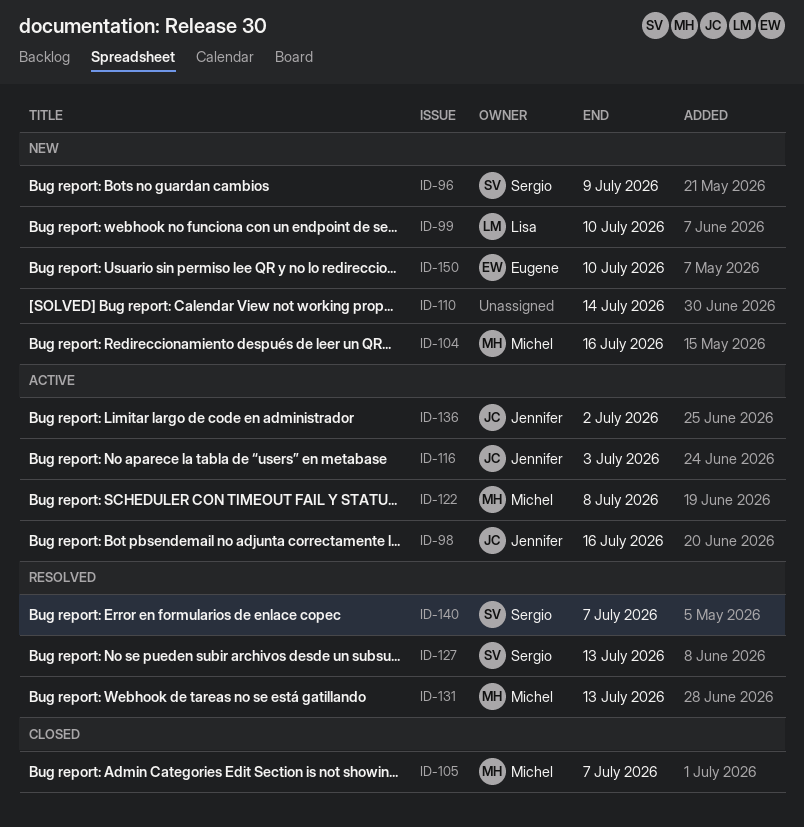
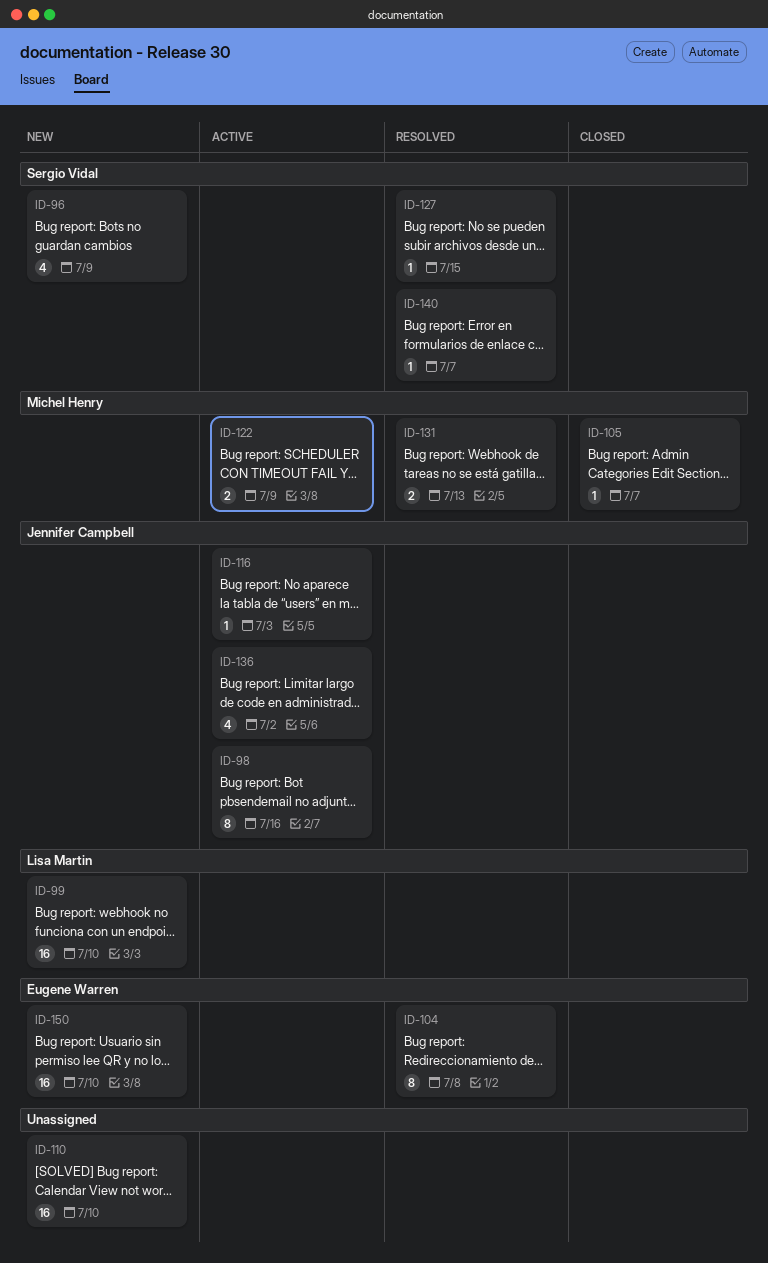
ID-104, status: New -> Resolved
ID-104, owner: Michel Henry -> Eugene Warren
ID-104, due: Jul 16 -> Jul 8
ID-110, due: Jul 14 -> Jul 10
ID-122, due: Jul 8 -> Jul 9
ID-127, due: Jul 13 -> Jul 15

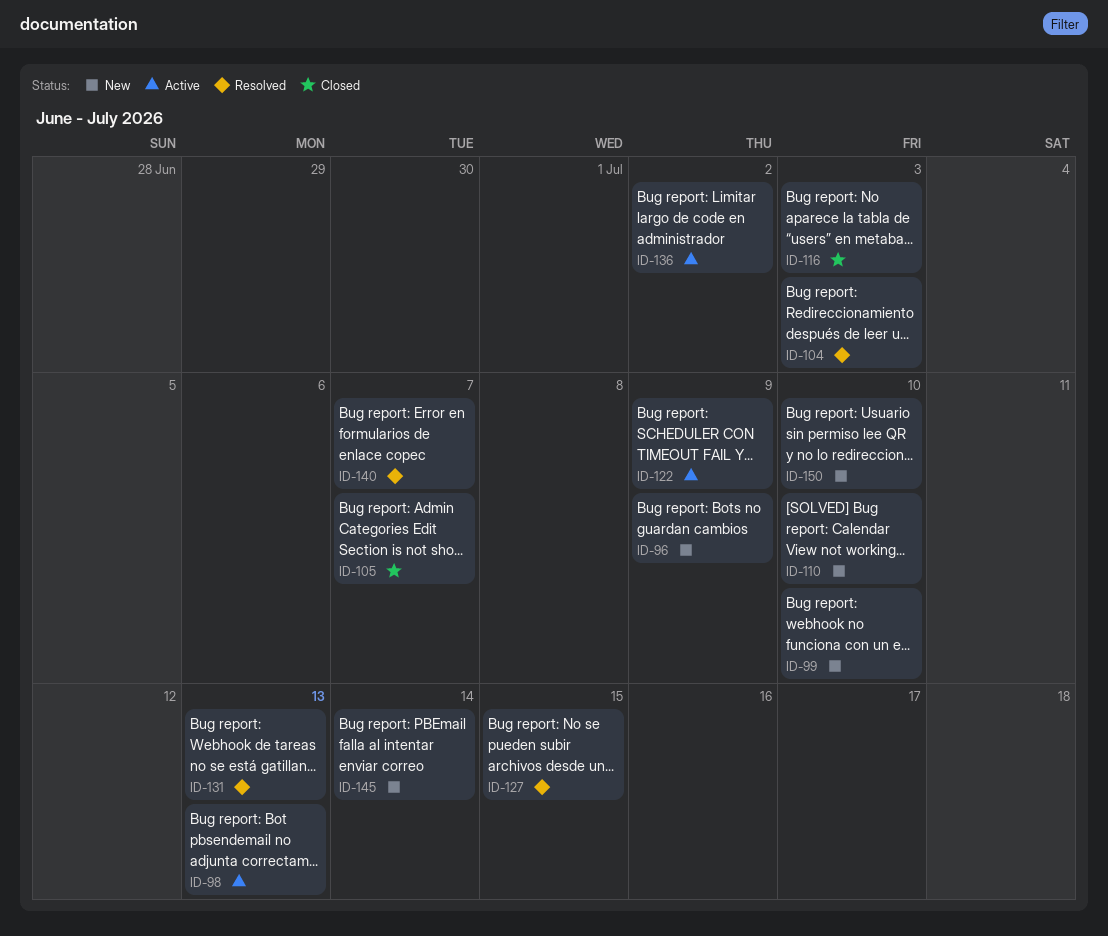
ID-98, due: Jul 16 -> Jul 13
ID-104, due: Jul 8 -> Jul 3
ID-116, status: Active -> Closed
ID-145: none -> present

